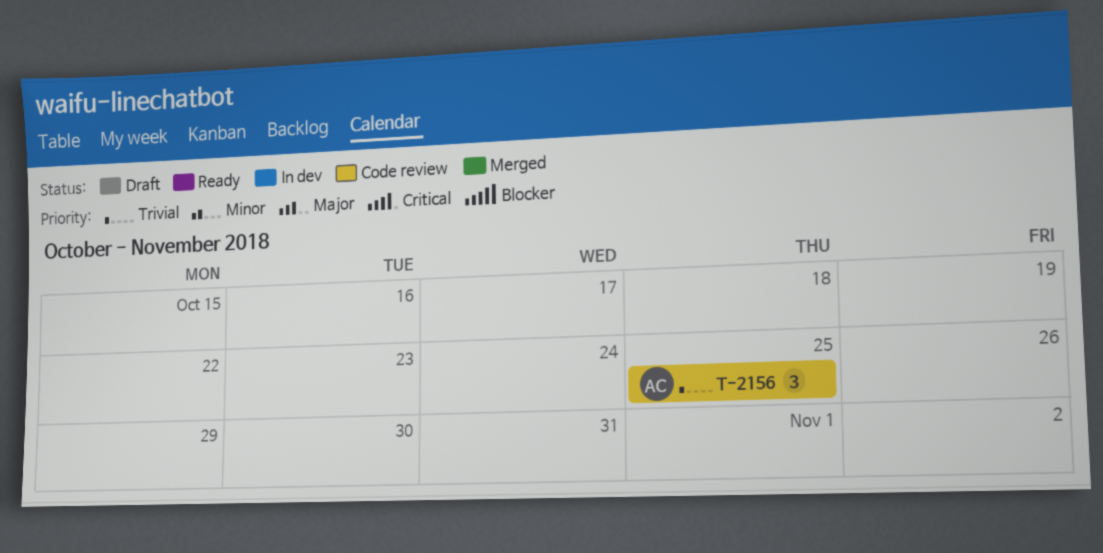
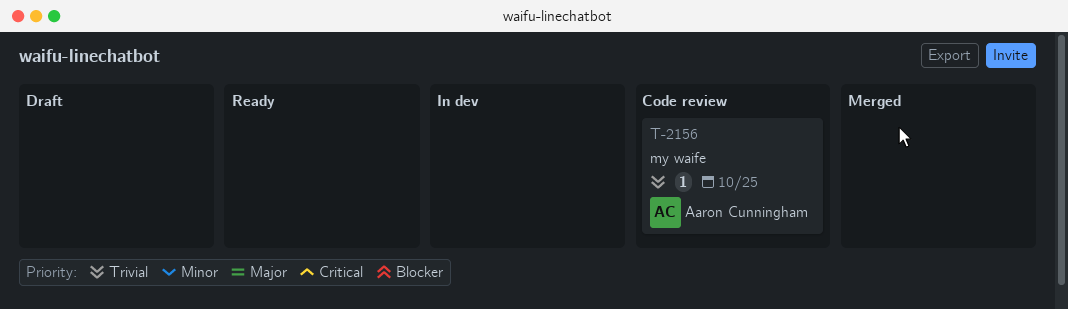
T-2156, estimate: 3 -> 1

